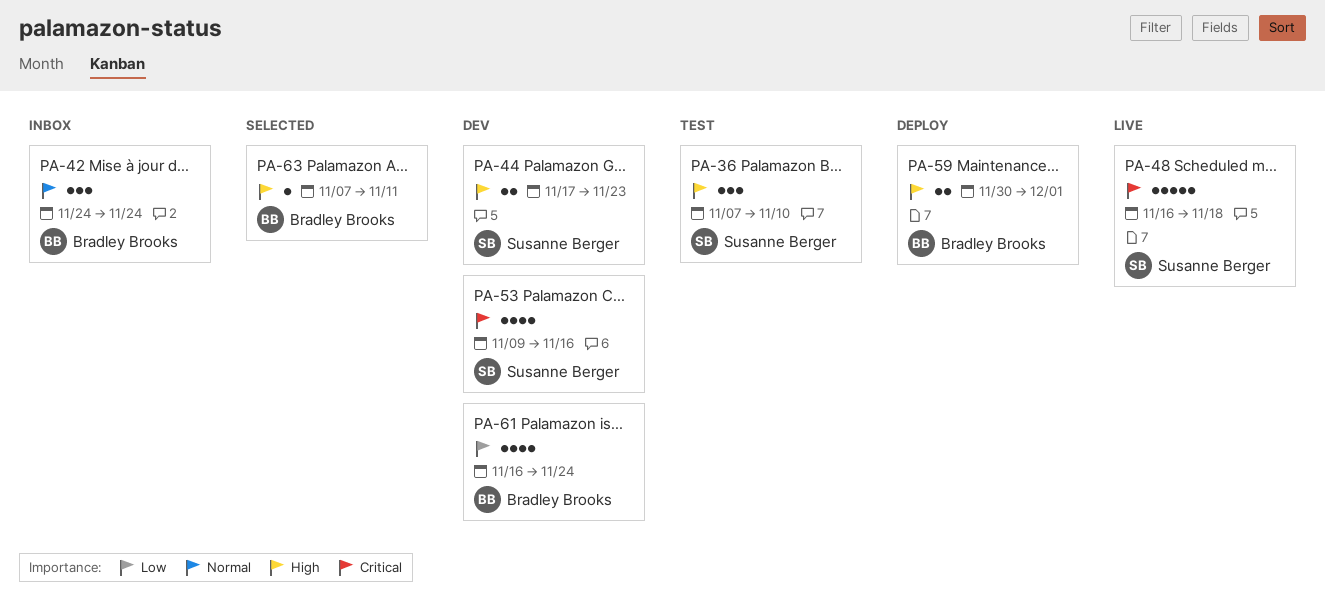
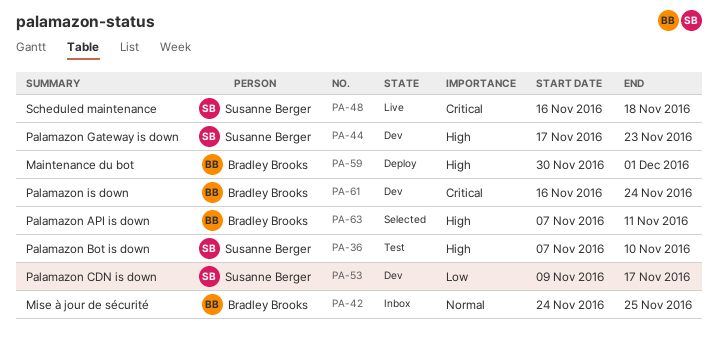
PA-42, due: Nov 24 -> Nov 25
PA-53, priority: Critical -> Low
PA-53, due: Nov 16 -> Nov 17
PA-61, priority: Low -> Critical

